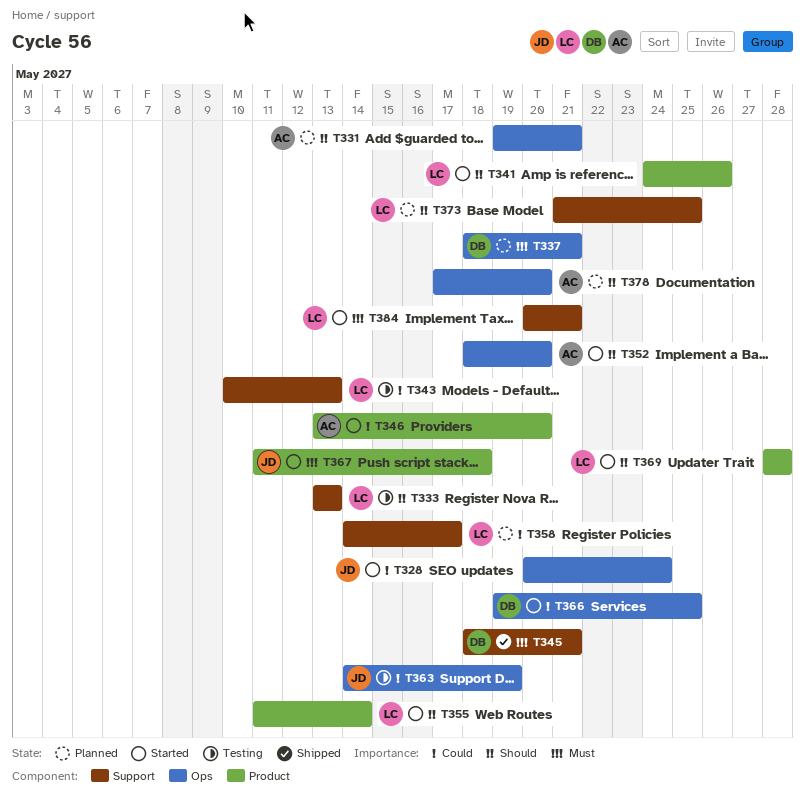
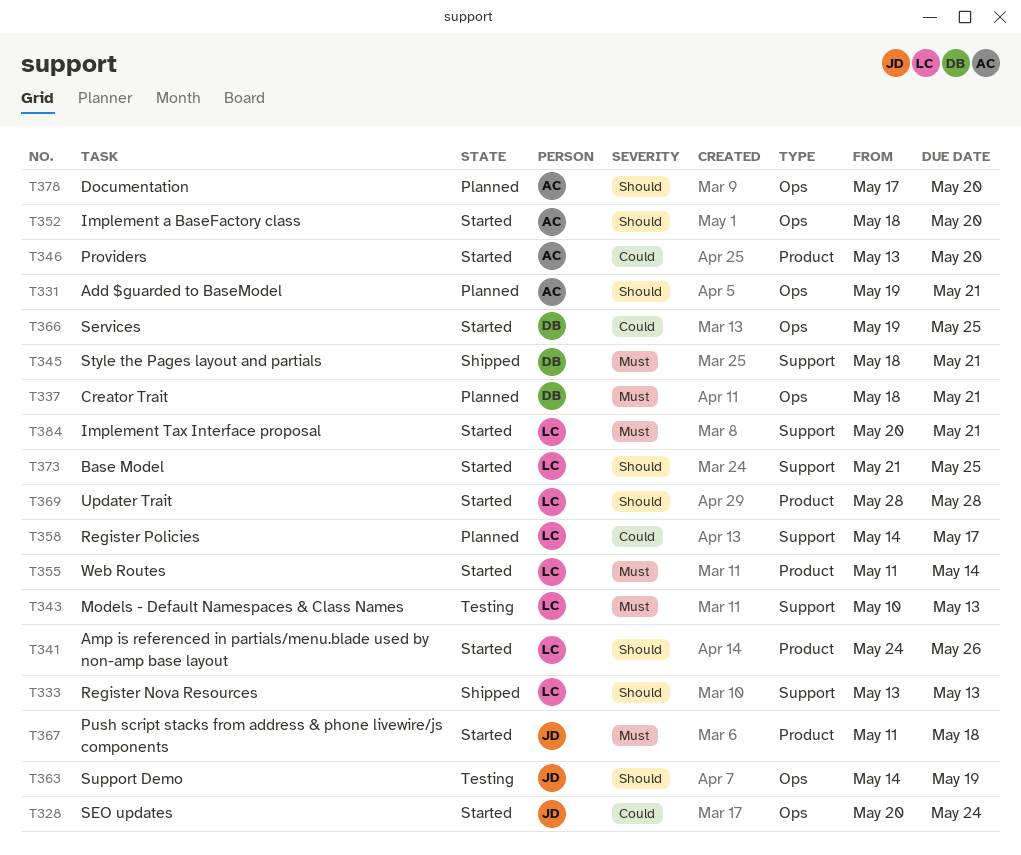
T333, status: Testing -> Shipped
T343, priority: Could -> Must
T355, priority: Should -> Must
T363, priority: Could -> Should
T373, status: Planned -> Started

